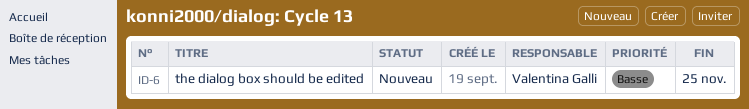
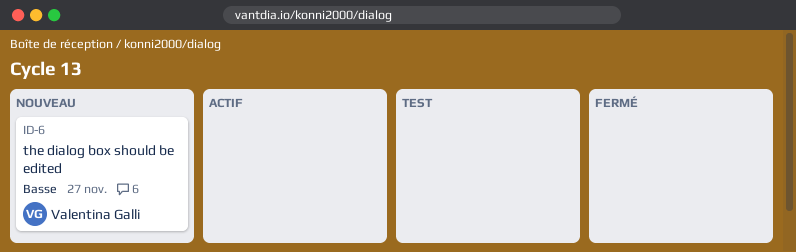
ID-6, due: Nov 25 -> Nov 27

